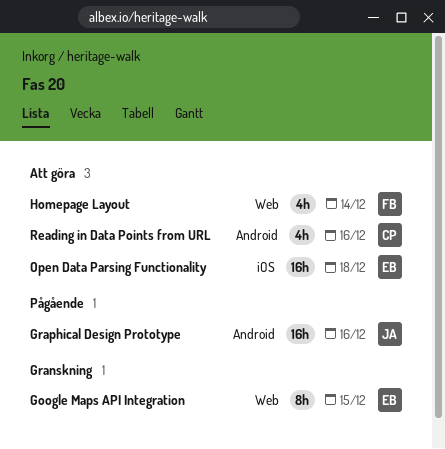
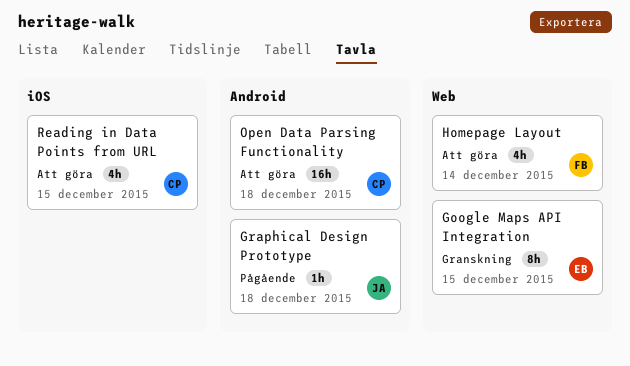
Graphical Design Prototype, estimate: 16h -> 1h
Graphical Design Prototype, day: Dec 16 -> Dec 18
Open Data Parsing Functionality, owner: EB -> CP
Open Data Parsing Functionality, label: iOS -> Android
Reading in Data Points from URL, label: Android -> iOS
Reading in Data Points from URL, day: Dec 16 -> Dec 15

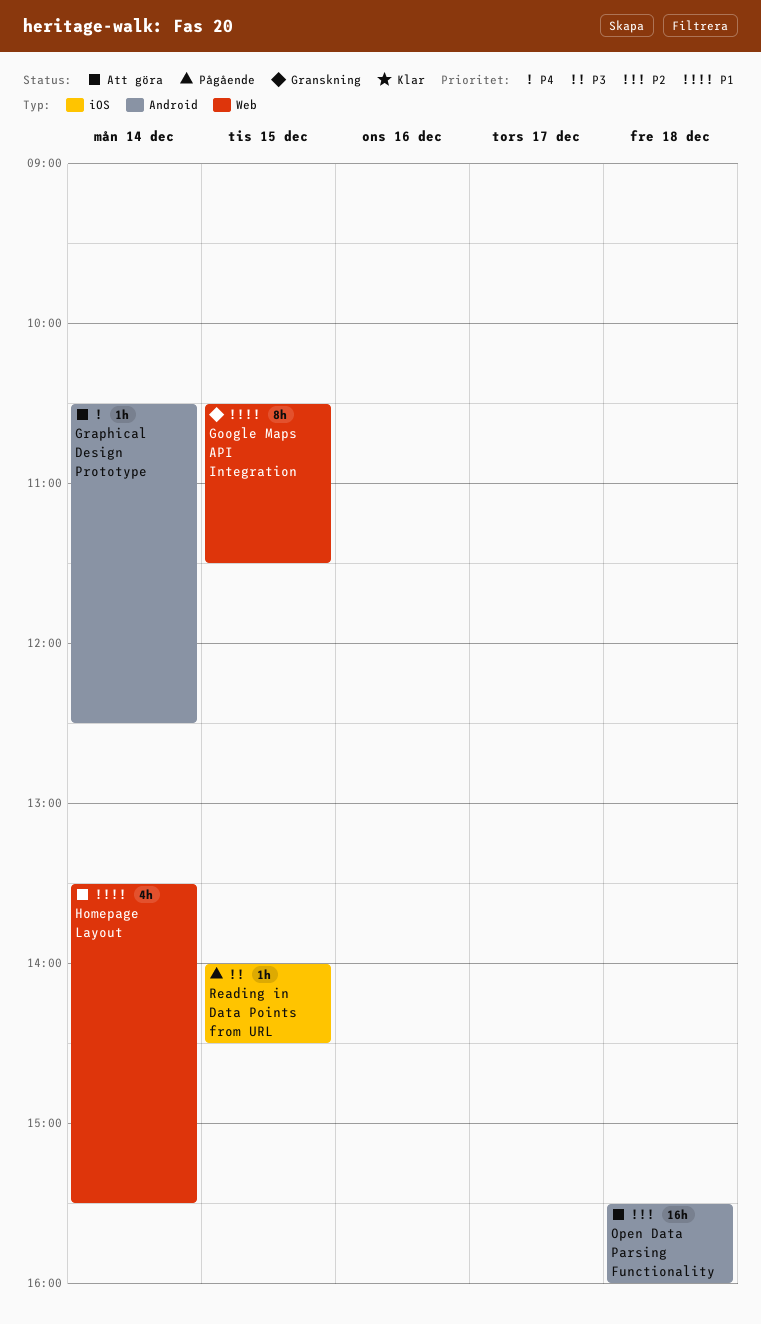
Graphical Design Prototype, status: Pågående -> Att göra
Graphical Design Prototype, day: Dec 18 -> Dec 14
Reading in Data Points from URL, status: Att göra -> Pågående
Reading in Data Points from URL, estimate: 4h -> 1h

